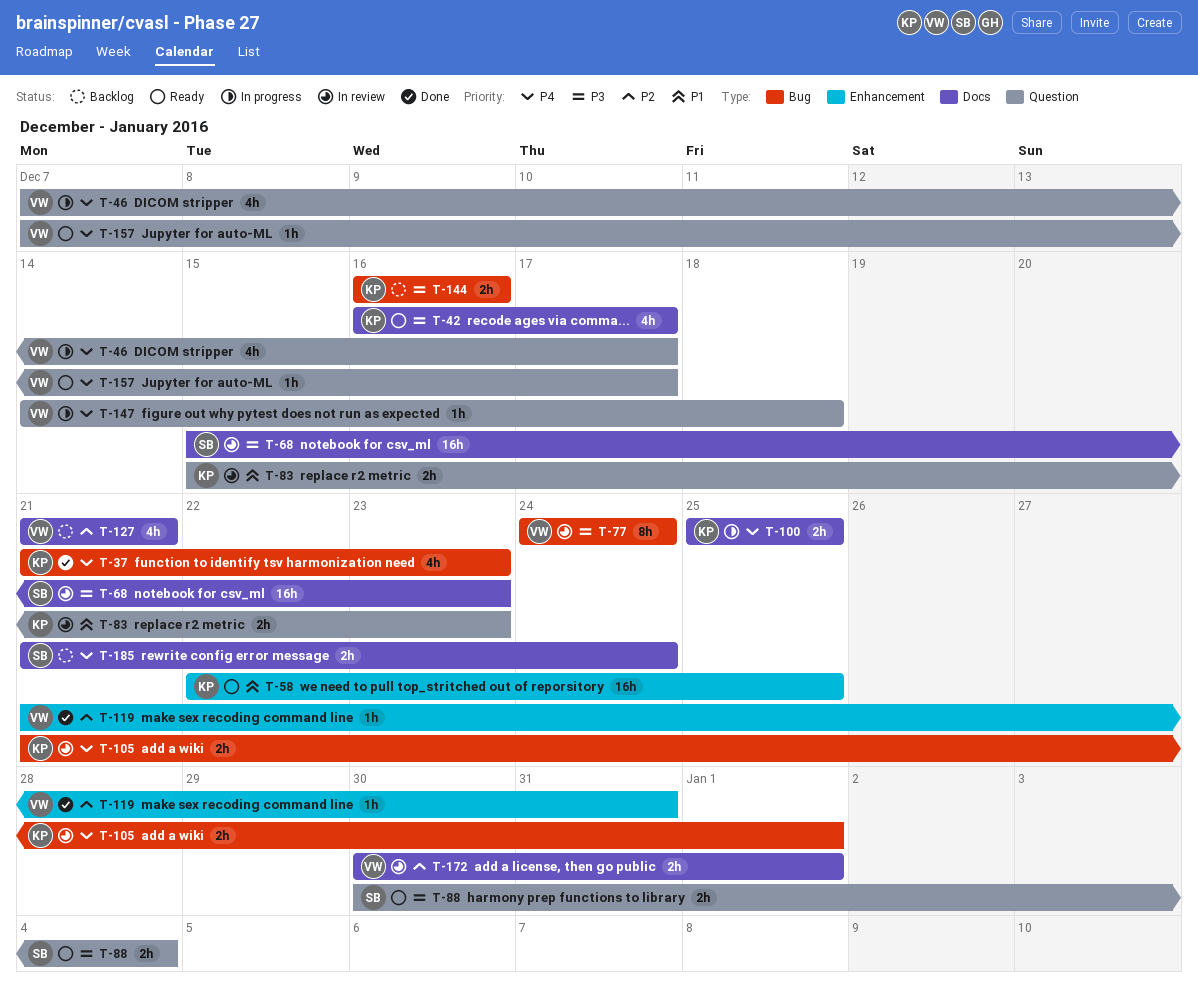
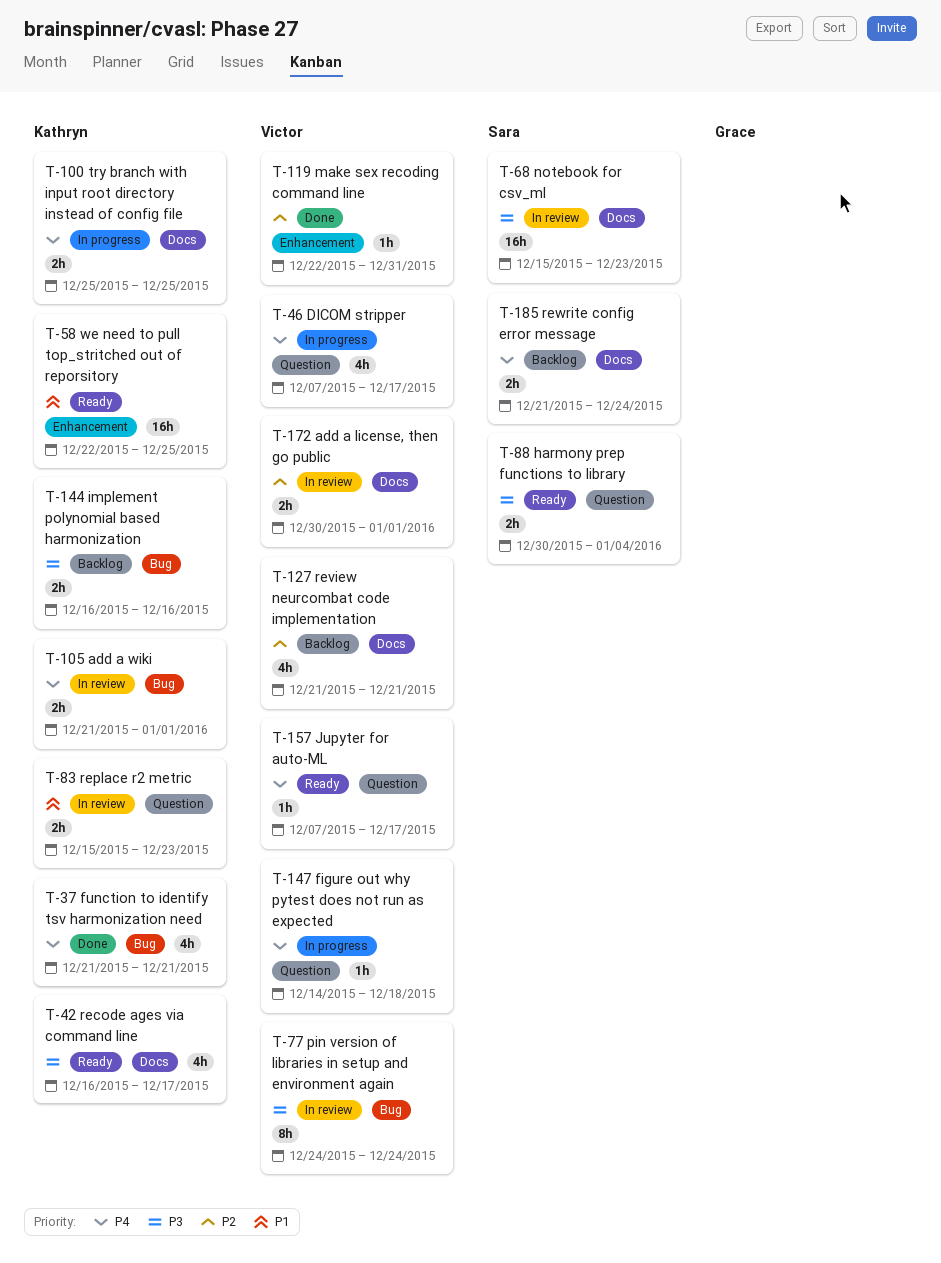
T-37, due: Dec 23 -> Dec 21
T-119, start: Dec 21 -> Dec 22

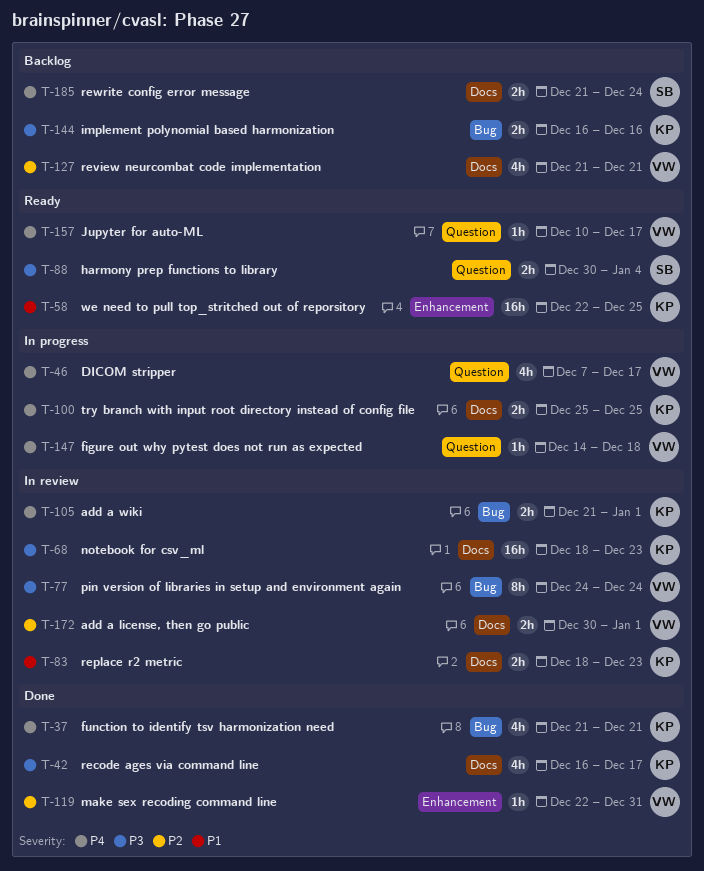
T-42, status: Ready -> Done
T-68, owner: Sara -> Kathryn
T-68, start: Dec 15 -> Dec 18
T-83, label: Question -> Docs
T-83, start: Dec 15 -> Dec 18
T-157, start: Dec 7 -> Dec 10

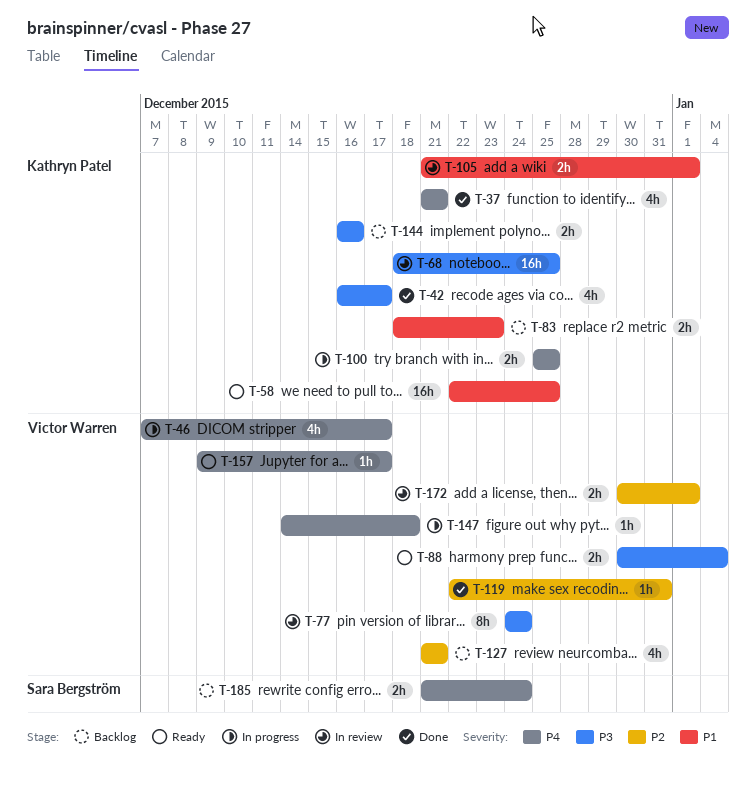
T-68, due: Dec 23 -> Dec 25
T-83, status: In review -> Backlog
T-88, owner: Sara Bergström -> Victor Warren
T-105, priority: P4 -> P1
T-157, start: Dec 10 -> Dec 9

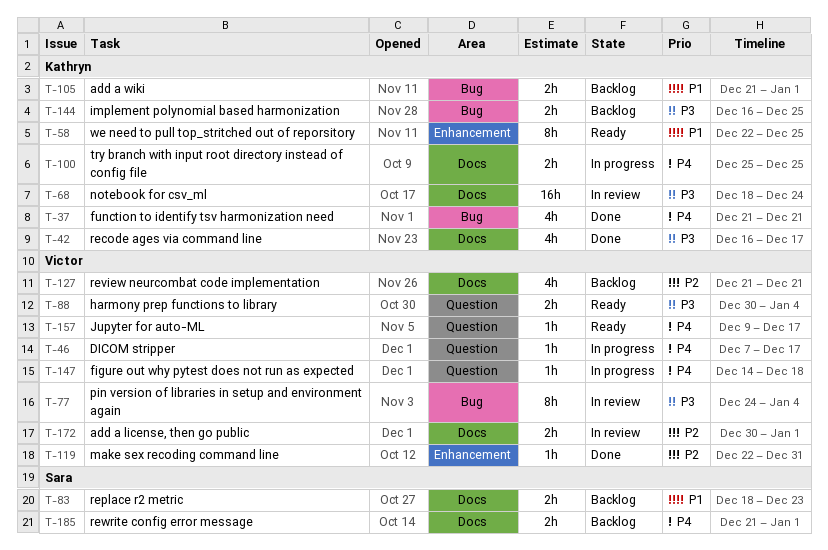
T-46, estimate: 4h -> 1h
T-58, estimate: 16h -> 8h
T-68, due: Dec 25 -> Dec 24
T-77, due: Dec 24 -> Jan 4
T-83, owner: Kathryn Patel -> Sara Bergström
T-105, status: In review -> Backlog
T-144, due: Dec 16 -> Dec 25
T-185, due: Dec 24 -> Jan 1

